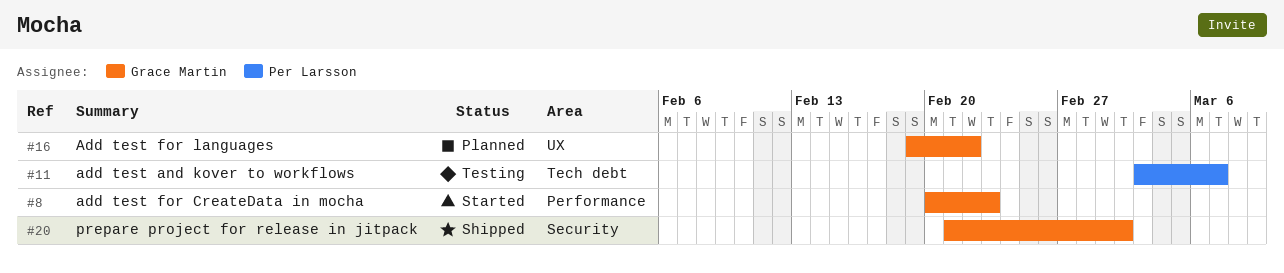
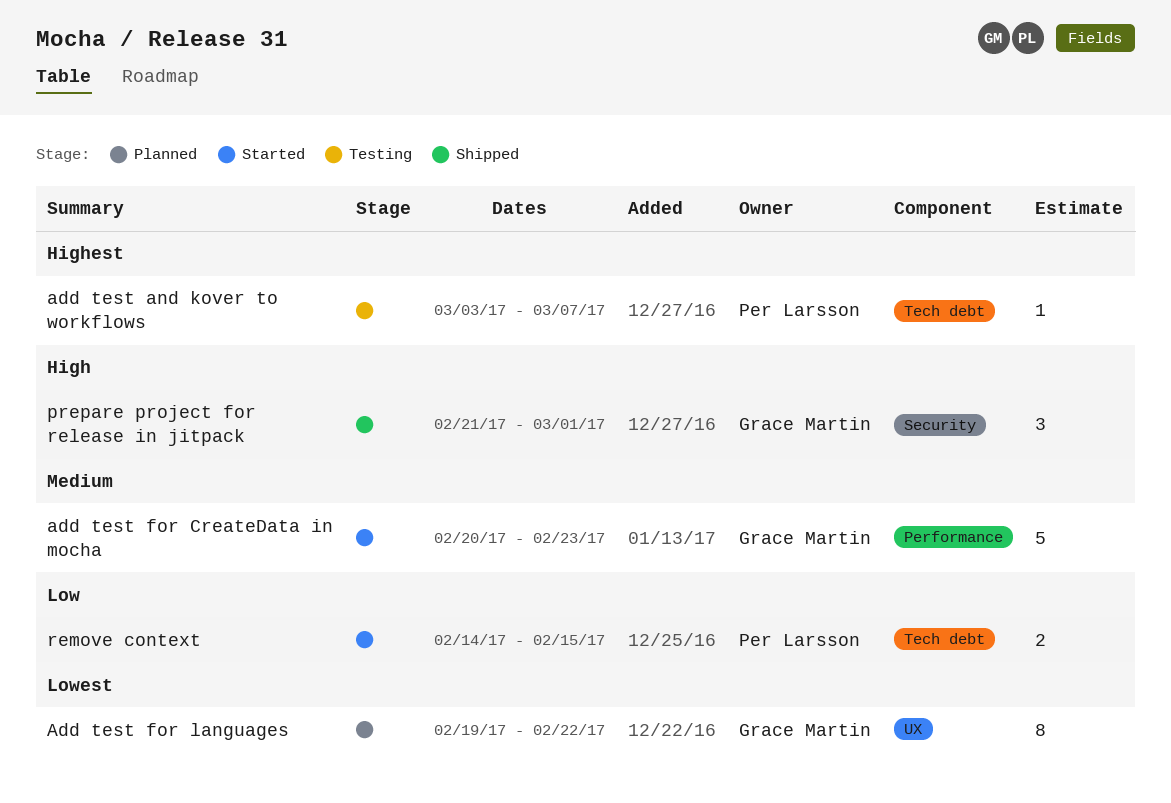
prepare project for release in jitpack, due: Mar 2 -> Mar 1
remove context: none -> present

